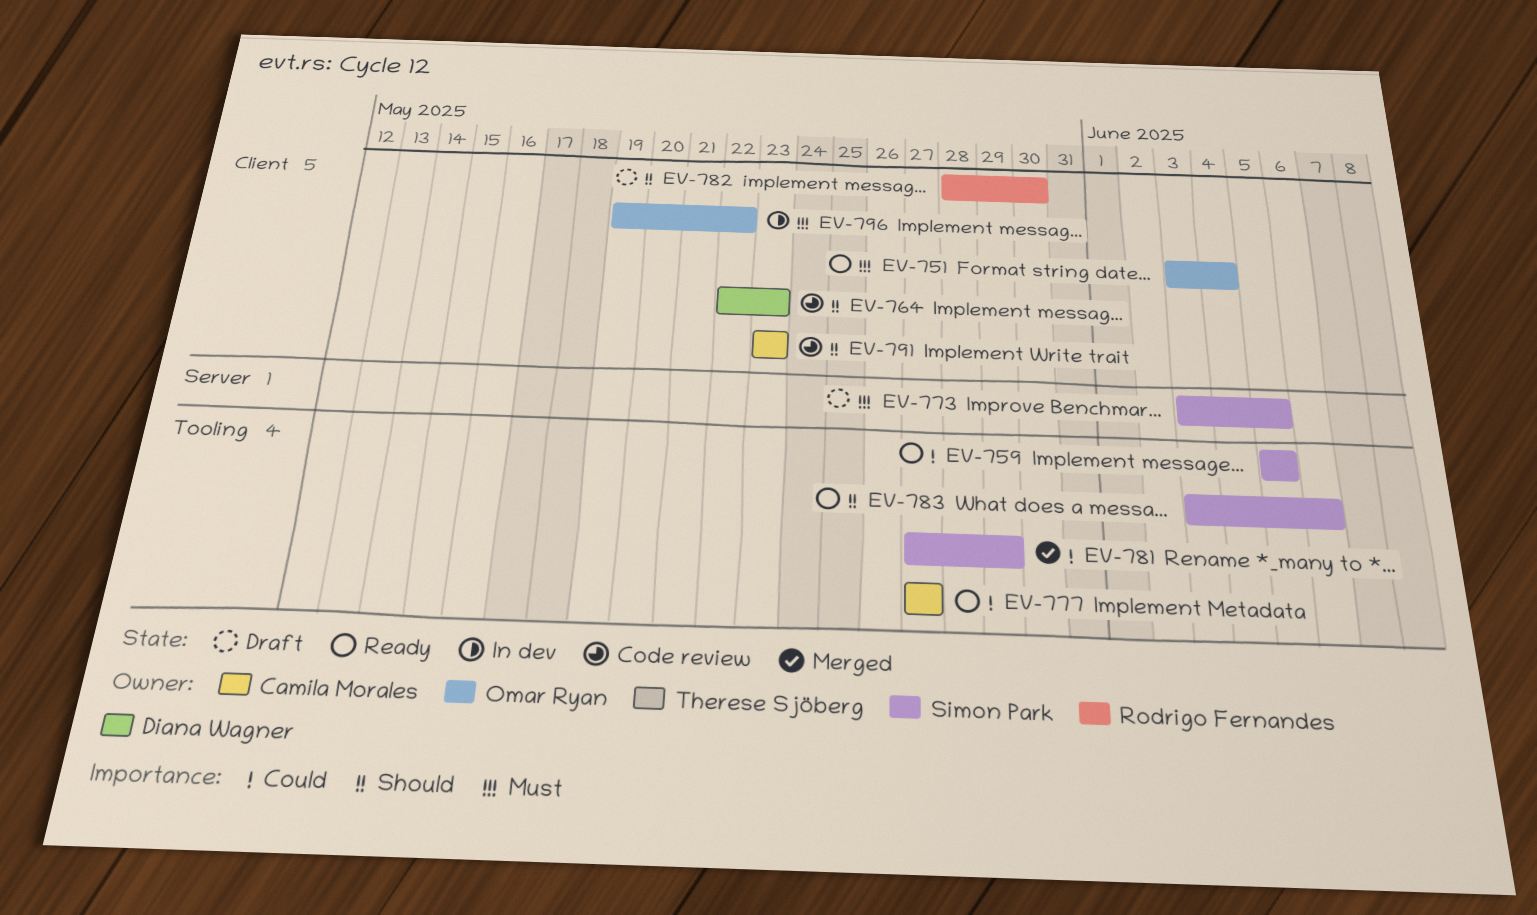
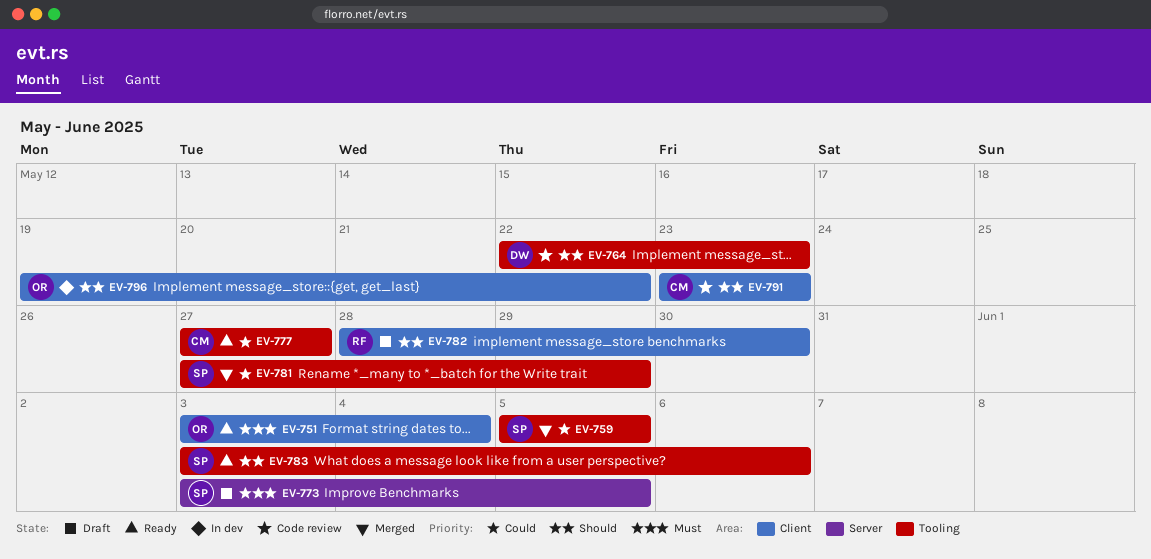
EV-759, status: Ready -> Merged
EV-764, label: Client -> Tooling
EV-796, priority: Must -> Should

